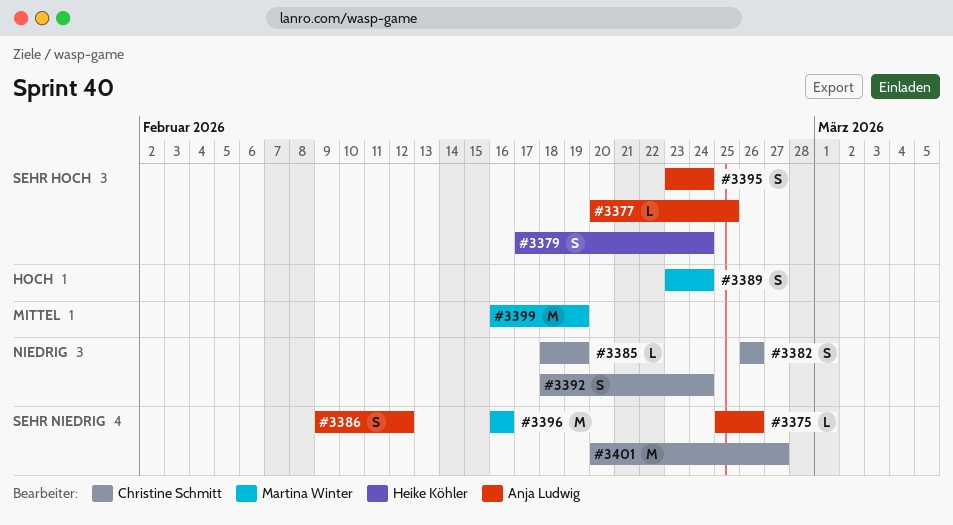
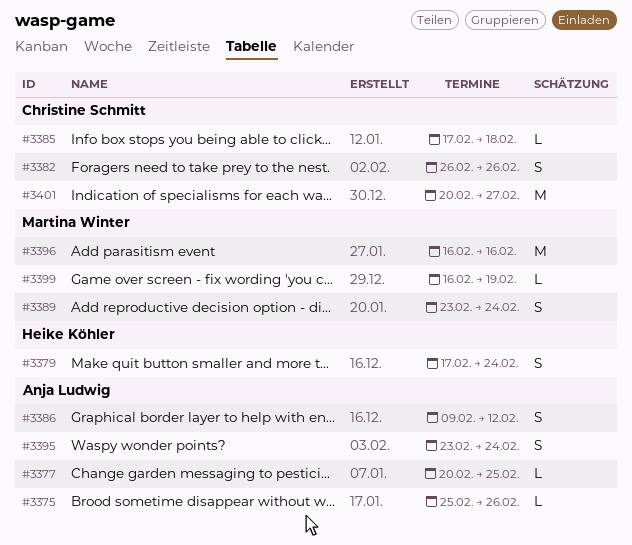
#3385, start: Feb 18 -> Feb 17
#3385, due: Feb 19 -> Feb 18
#3392: present -> none
#3399, estimate: M -> L

